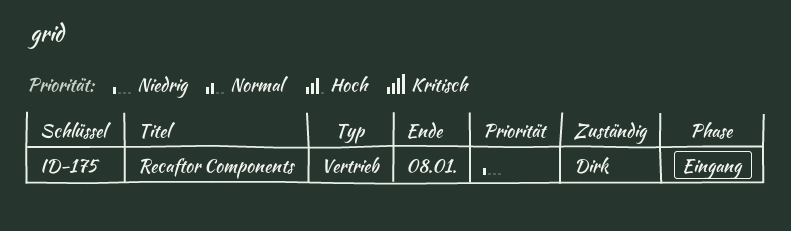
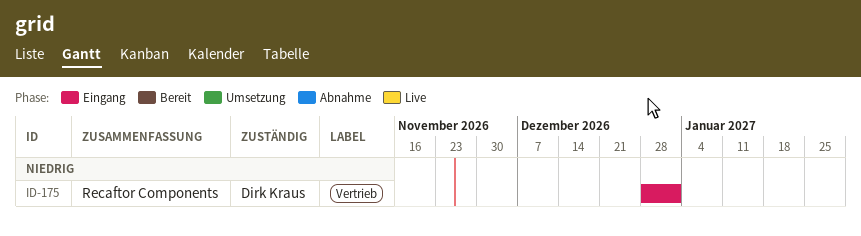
ID-175, due: Jan 8 -> Jan 1

